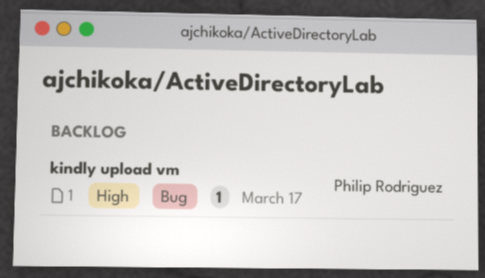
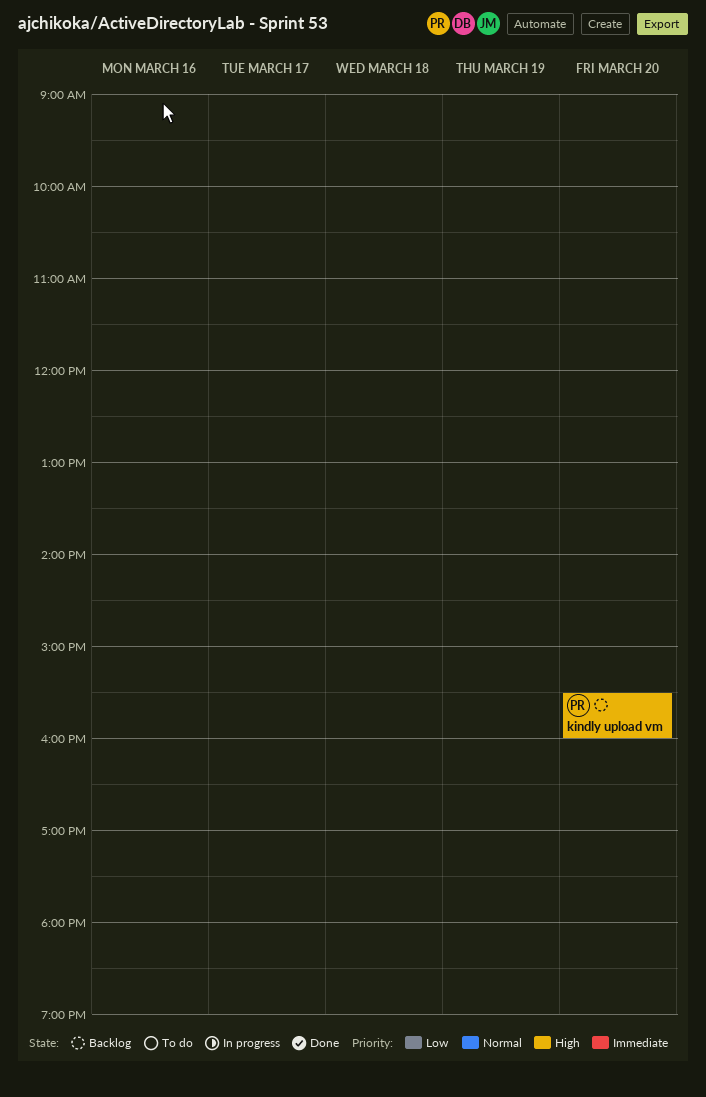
kindly upload vm, day: Mar 17 -> Mar 20

